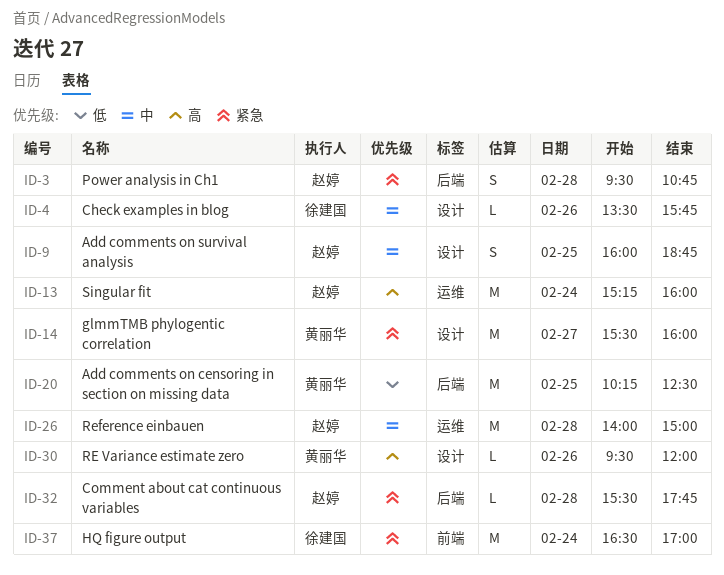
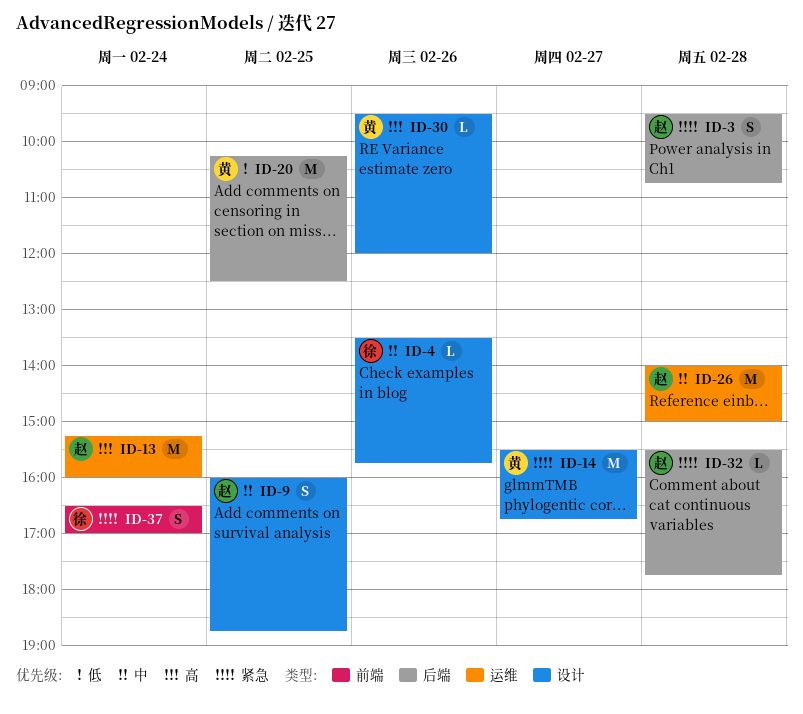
ID-14, ends: 16:00 -> 16:45
ID-37, estimate: M -> S

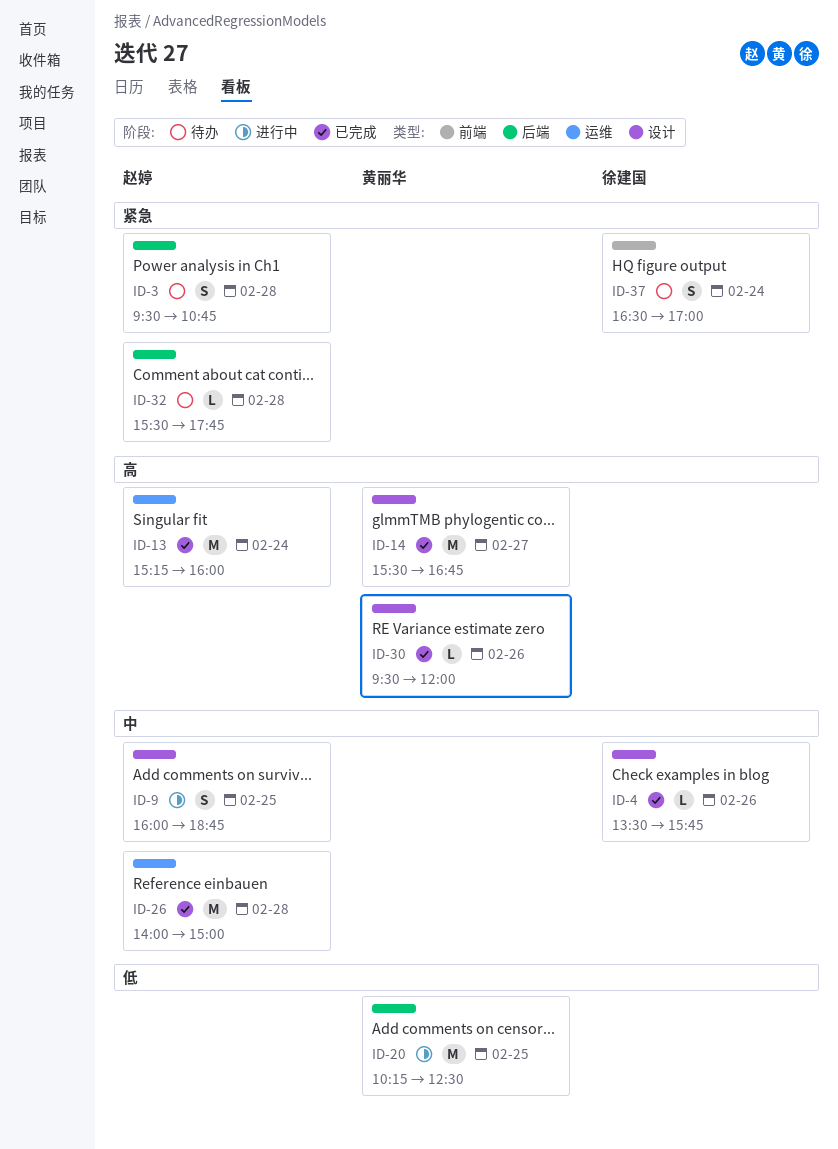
ID-14, priority: 紧急 -> 高

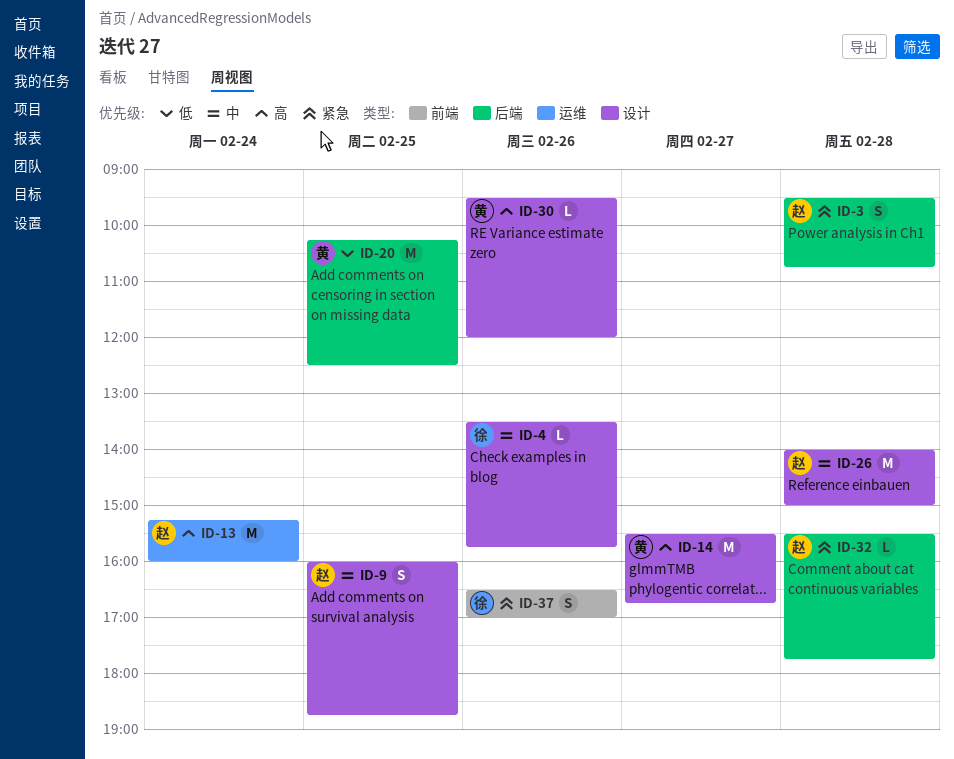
ID-26, label: 运维 -> 设计
ID-37, day: Feb 24 -> Feb 26

